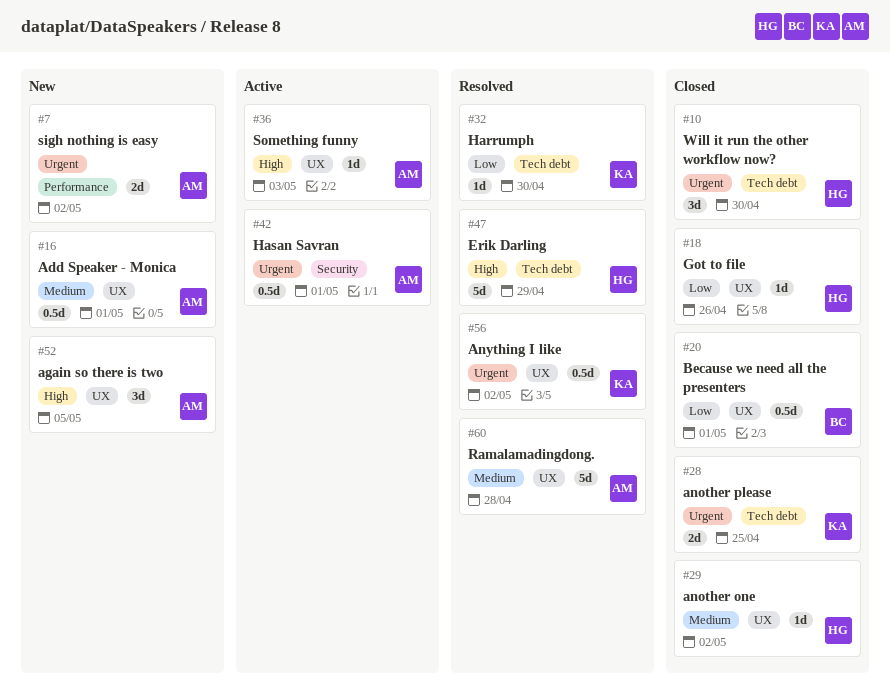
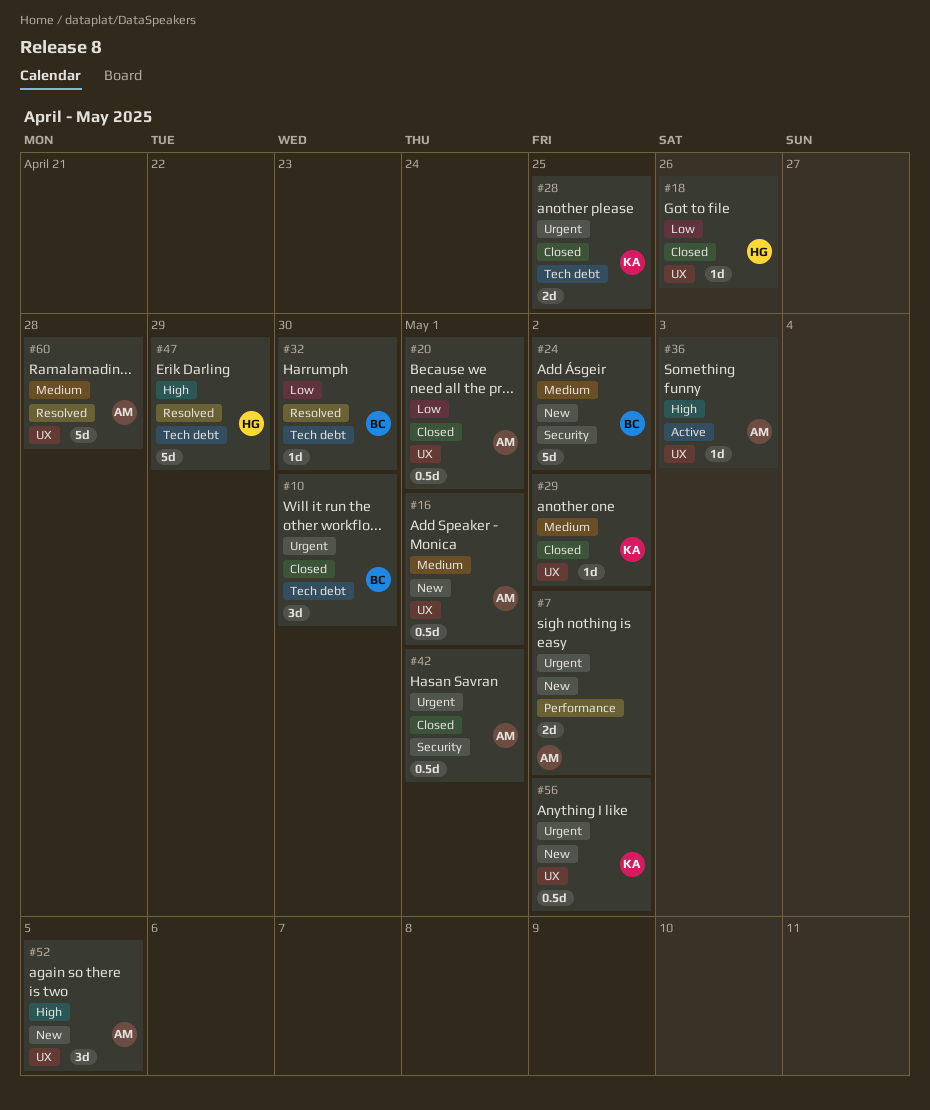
#10, owner: HG -> BC
#20, owner: BC -> AM
#24: none -> present
#29, owner: HG -> KA
#32, owner: KA -> BC
#42, status: Active -> Closed
#56, status: Resolved -> New

